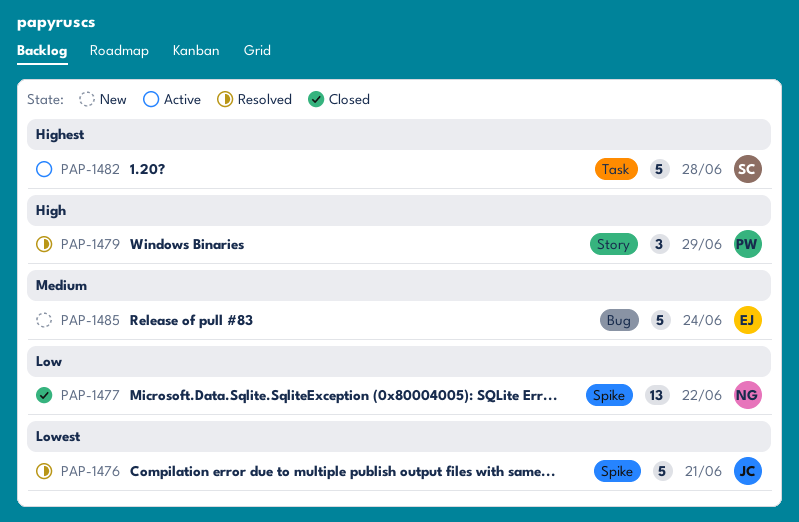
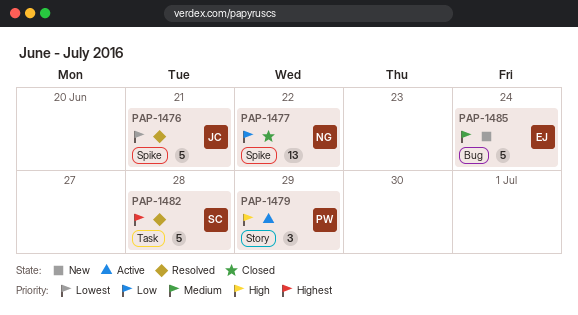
PAP-1479, status: Resolved -> Active
PAP-1482, status: Active -> Resolved

